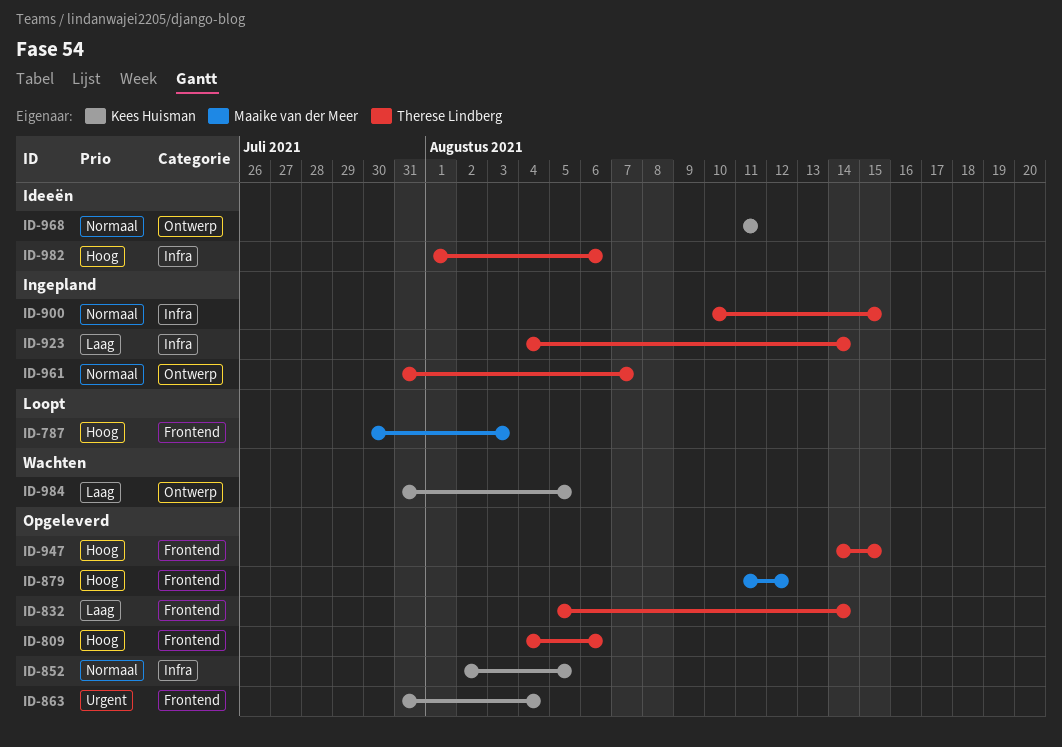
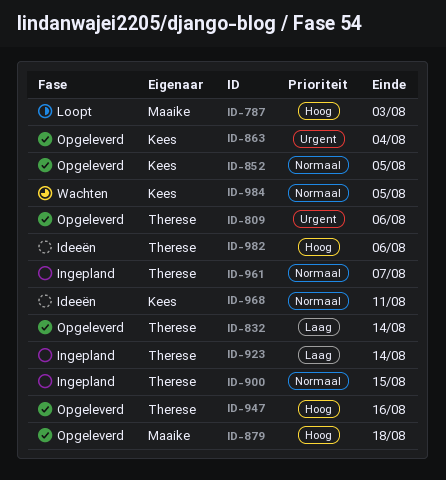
ID-809, priority: Hoog -> Urgent
ID-879, due: Aug 12 -> Aug 18
ID-947, due: Aug 15 -> Aug 16
ID-984, priority: Laag -> Normaal

